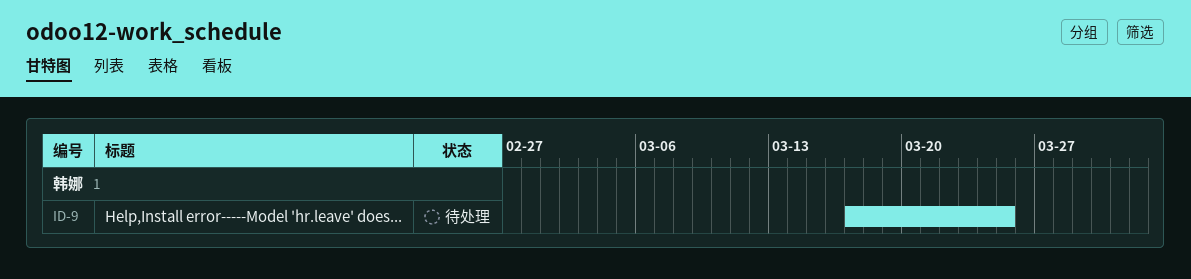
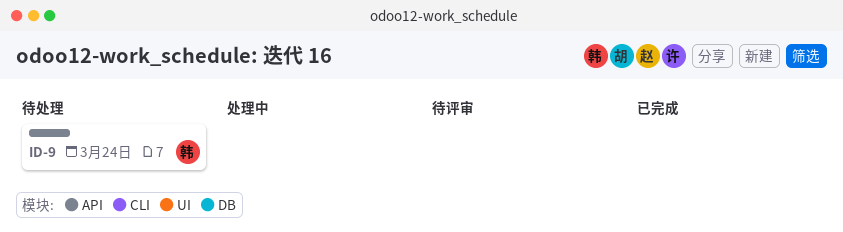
ID-9, due: Mar 25 -> Mar 24

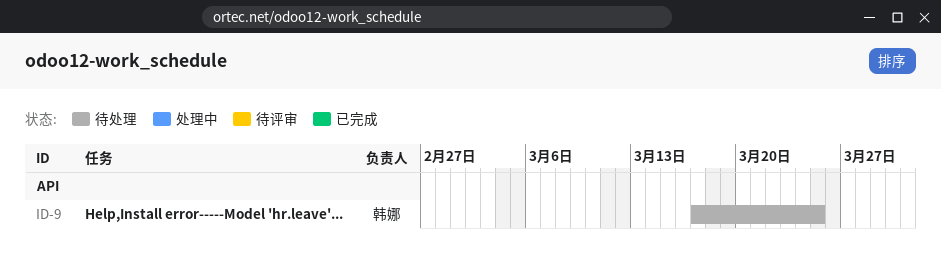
ID-9, due: Mar 24 -> Mar 25

